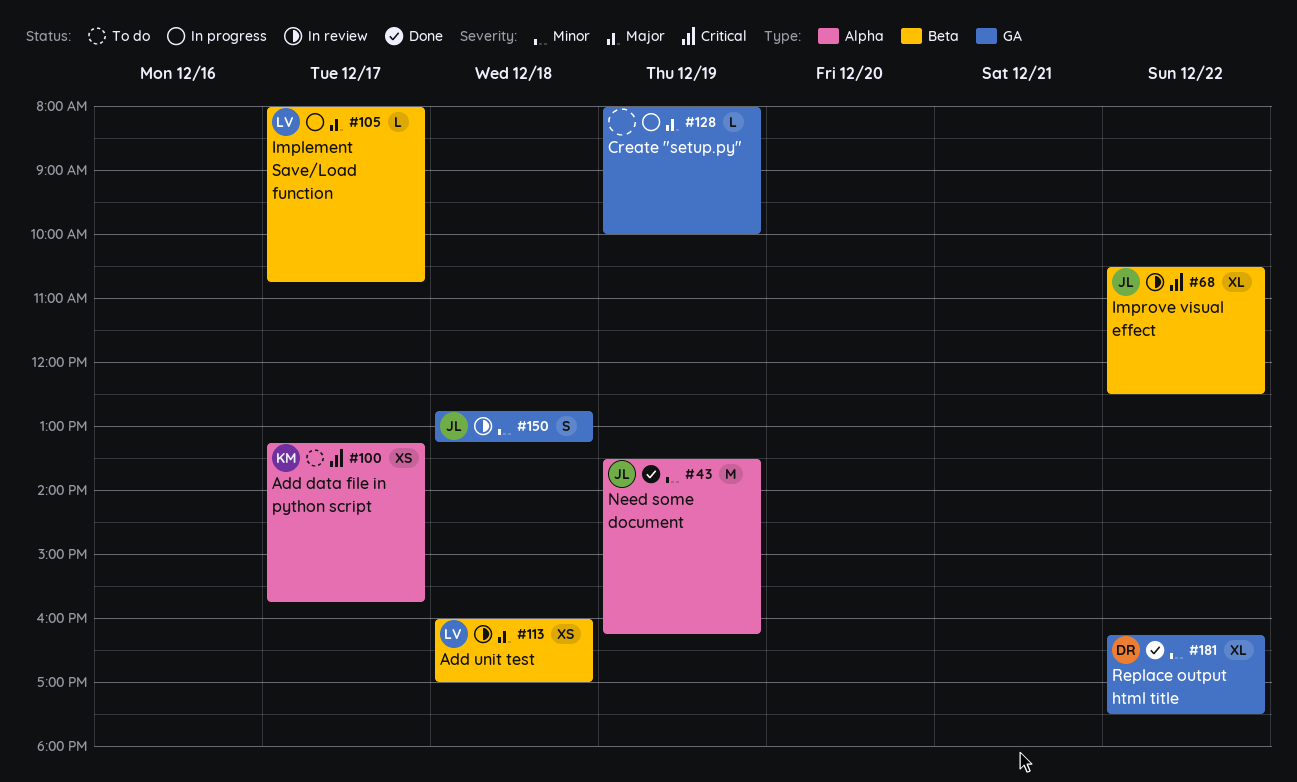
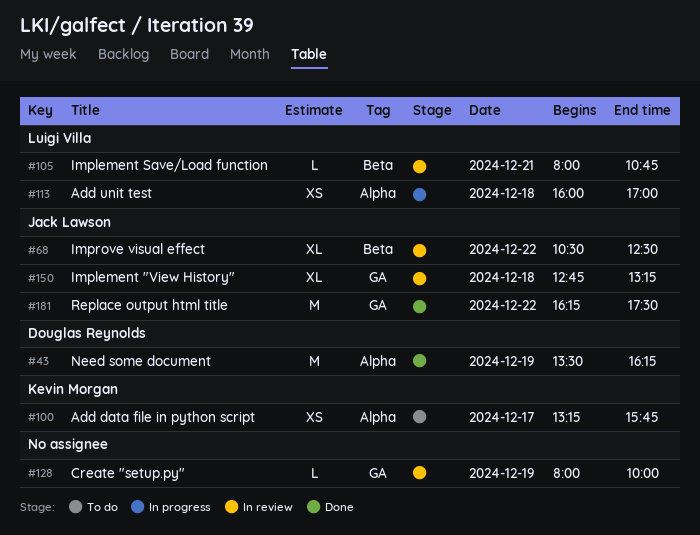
#43, owner: Jack Lawson -> Douglas Reynolds
#105, status: In progress -> In review
#105, day: Dec 17 -> Dec 21
#113, status: In review -> In progress
#113, label: Beta -> Alpha
#128, status: In progress -> In review
#150, estimate: S -> XL
#181, owner: Douglas Reynolds -> Jack Lawson
#181, estimate: XL -> M

